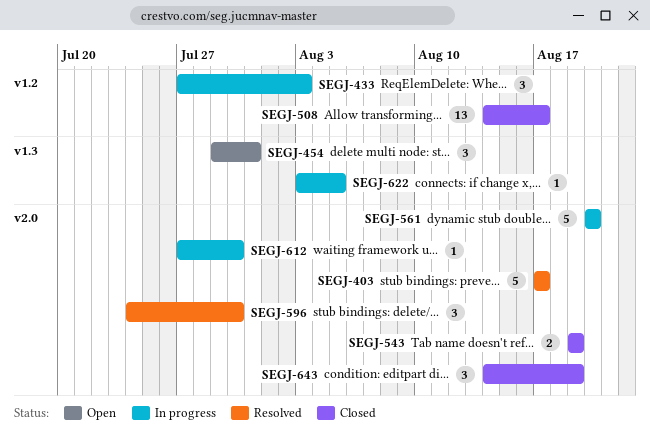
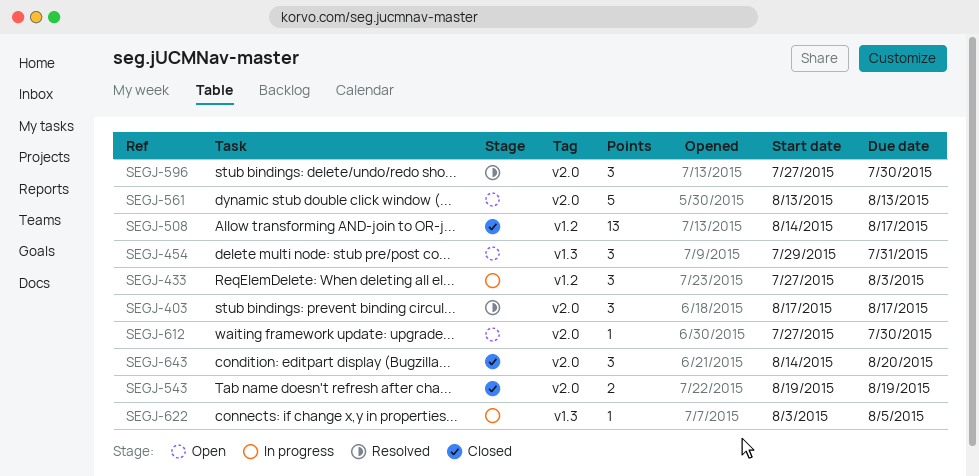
SEGJ-403, estimate: 5 -> 3
SEGJ-561, status: In progress -> Open
SEGJ-561, start: Aug 20 -> Aug 13
SEGJ-561, due: Aug 20 -> Aug 13
SEGJ-596, start: Jul 24 -> Jul 27
SEGJ-612, status: In progress -> Open
SEGJ-643, due: Aug 19 -> Aug 20

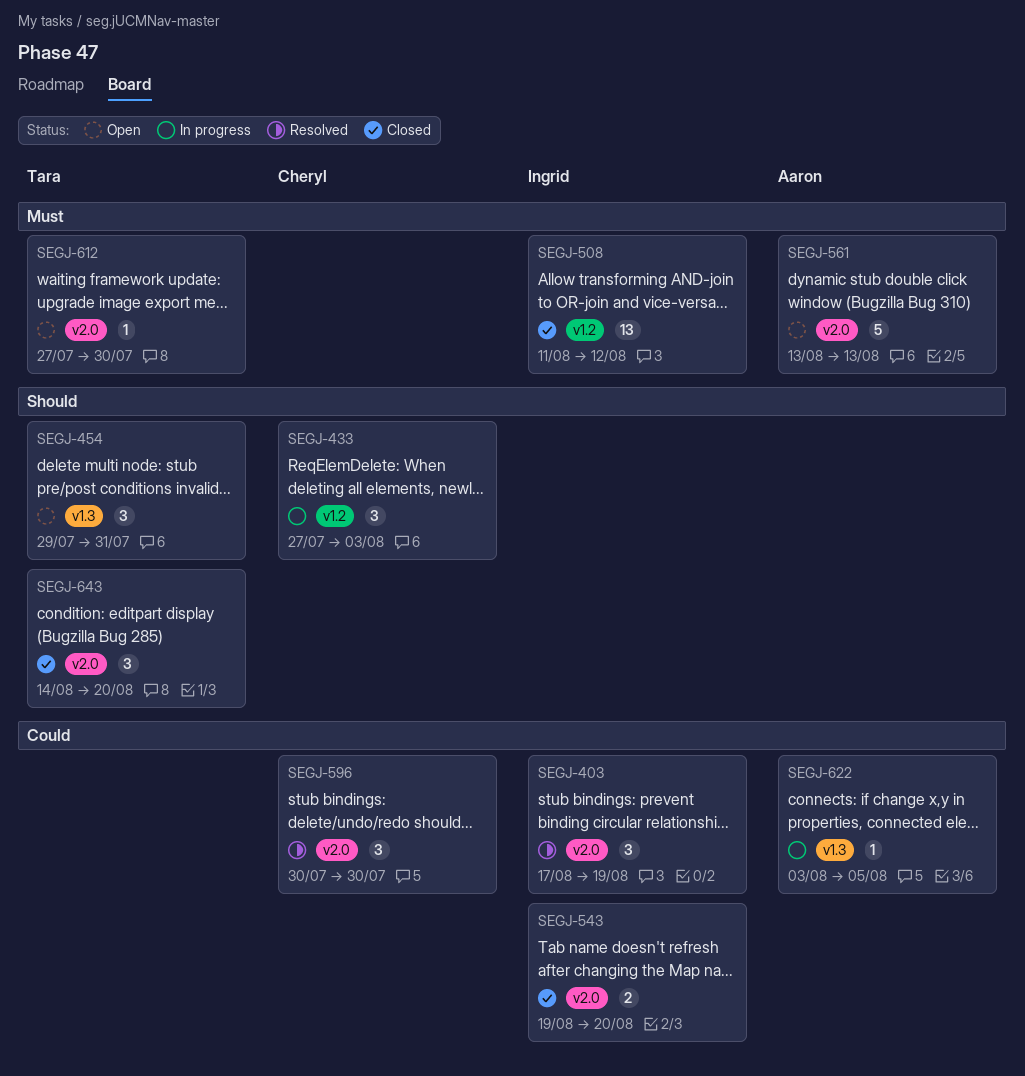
SEGJ-403, due: Aug 17 -> Aug 19
SEGJ-508, start: Aug 14 -> Aug 11
SEGJ-508, due: Aug 17 -> Aug 12
SEGJ-543, due: Aug 19 -> Aug 20
SEGJ-596, start: Jul 27 -> Jul 30

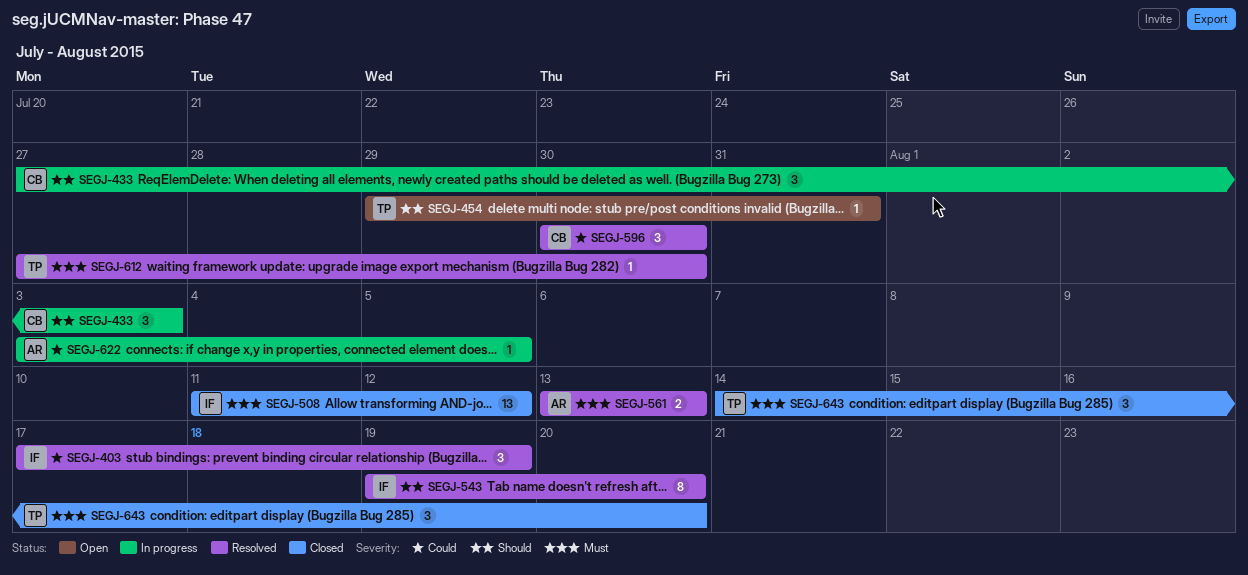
SEGJ-454, estimate: 3 -> 1
SEGJ-543, status: Closed -> Resolved
SEGJ-543, priority: Could -> Should
SEGJ-543, estimate: 2 -> 8
SEGJ-561, status: Open -> Resolved
SEGJ-561, estimate: 5 -> 2
SEGJ-612, status: Open -> Resolved
SEGJ-643, priority: Should -> Must

